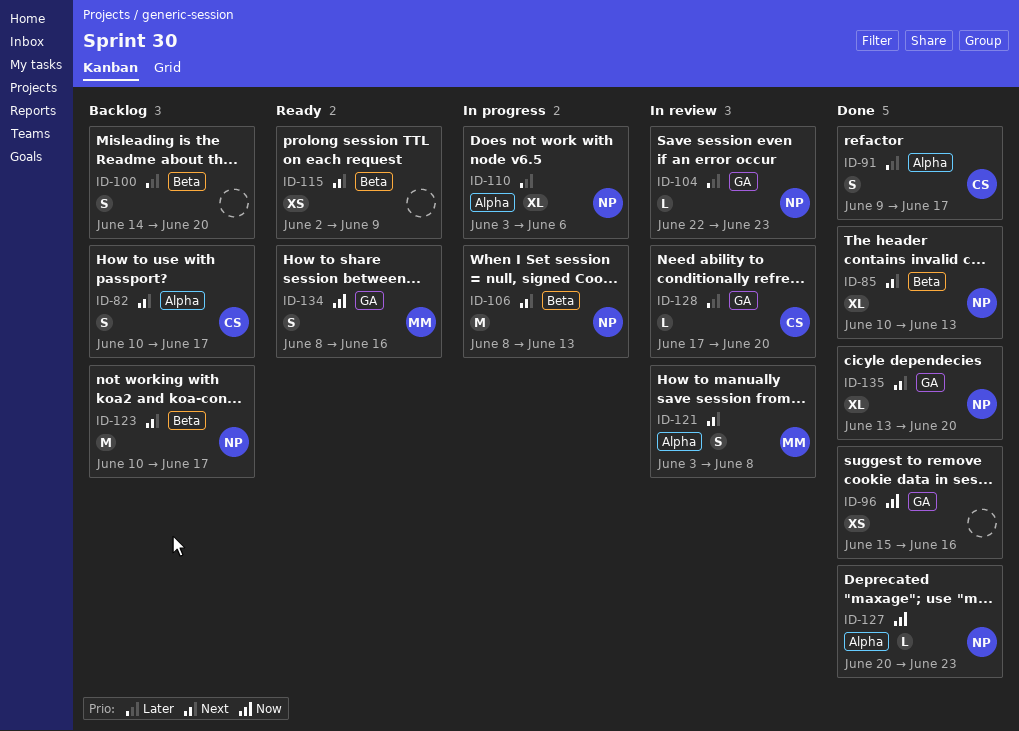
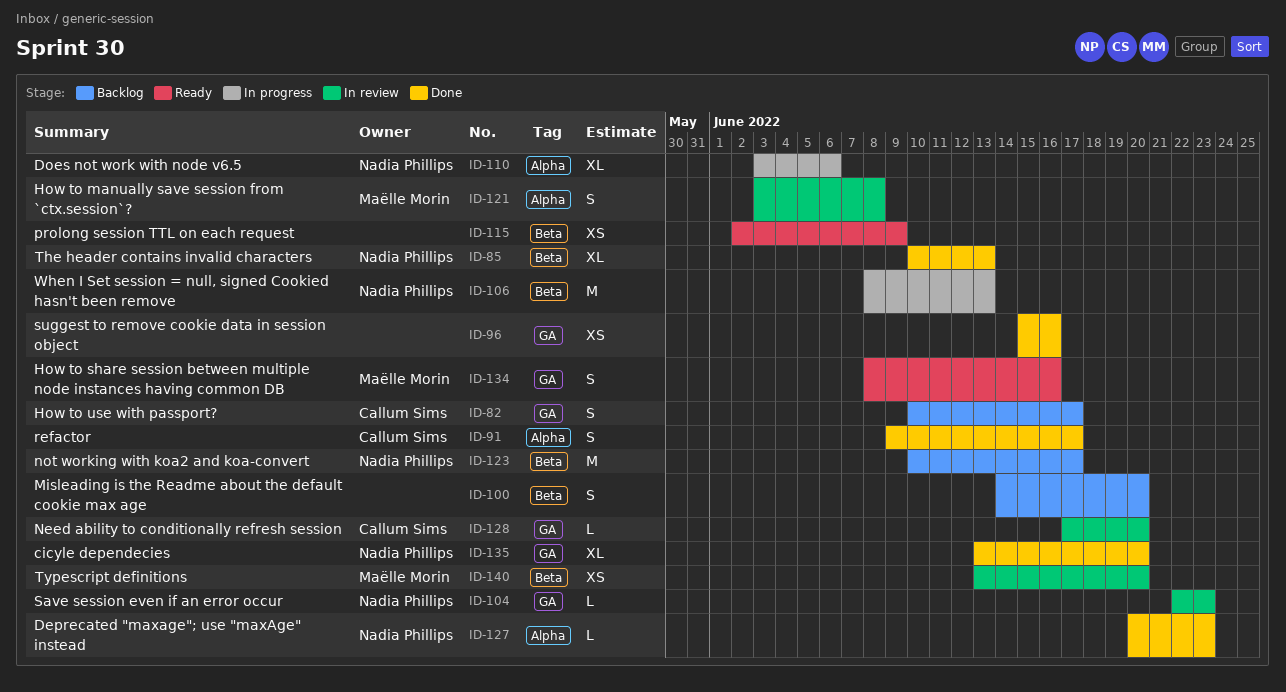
ID-82, label: Alpha -> GA
ID-140: none -> present

